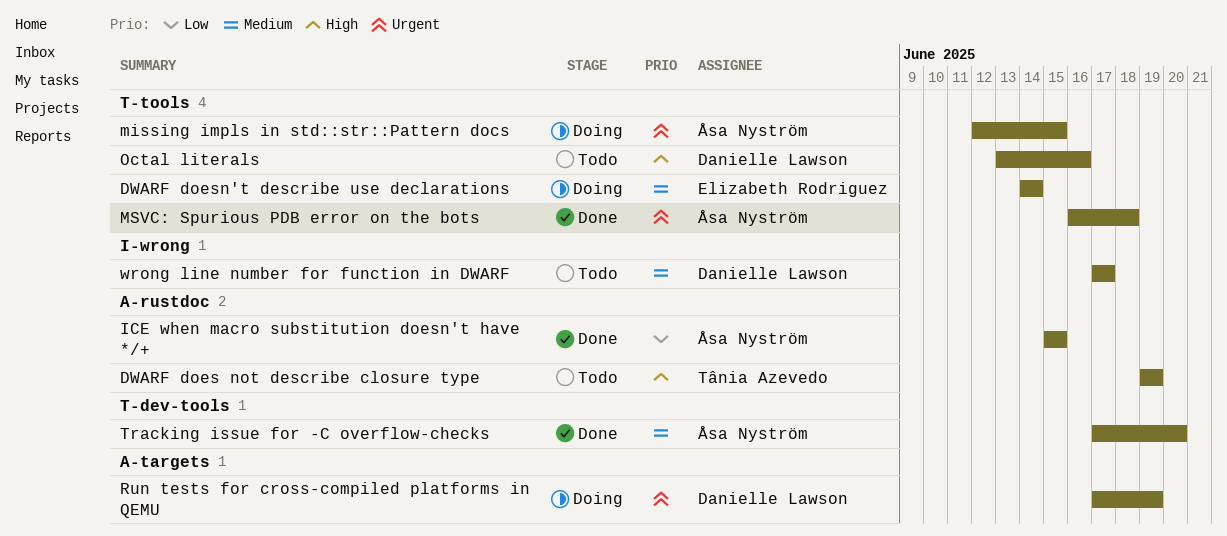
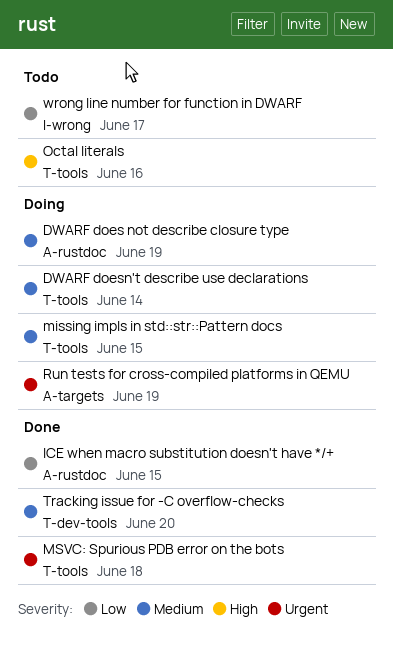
DWARF does not describe closure type, status: Todo -> Doing
DWARF does not describe closure type, priority: High -> Medium
missing impls in std::str::Pattern docs, priority: Urgent -> Medium
wrong line number for function in DWARF, priority: Medium -> Low

